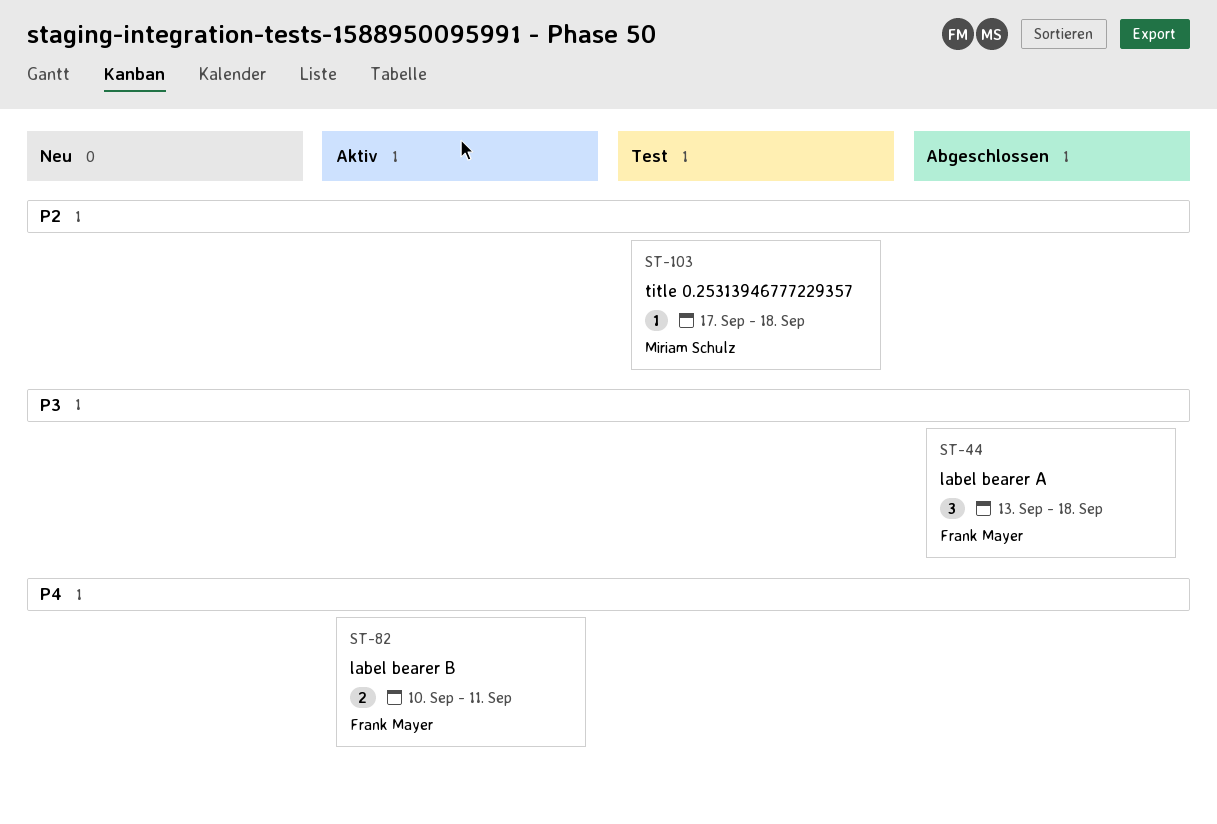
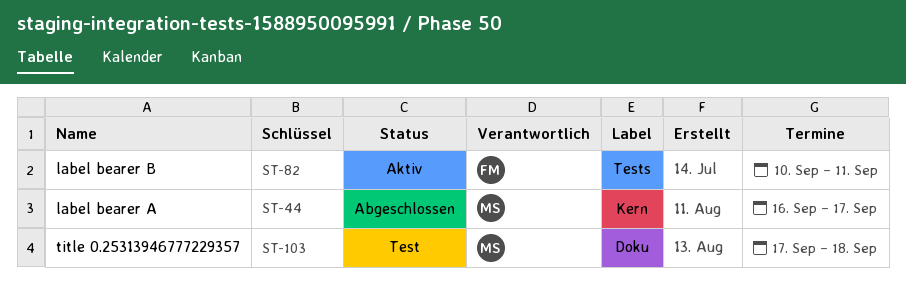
ST-44, owner: Frank Mayer -> Miriam Schulz
ST-44, start: Sep 13 -> Sep 16
ST-44, due: Sep 18 -> Sep 17

